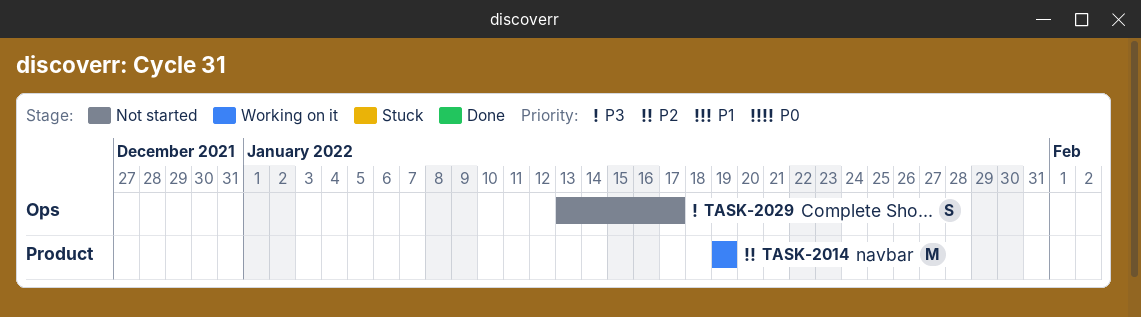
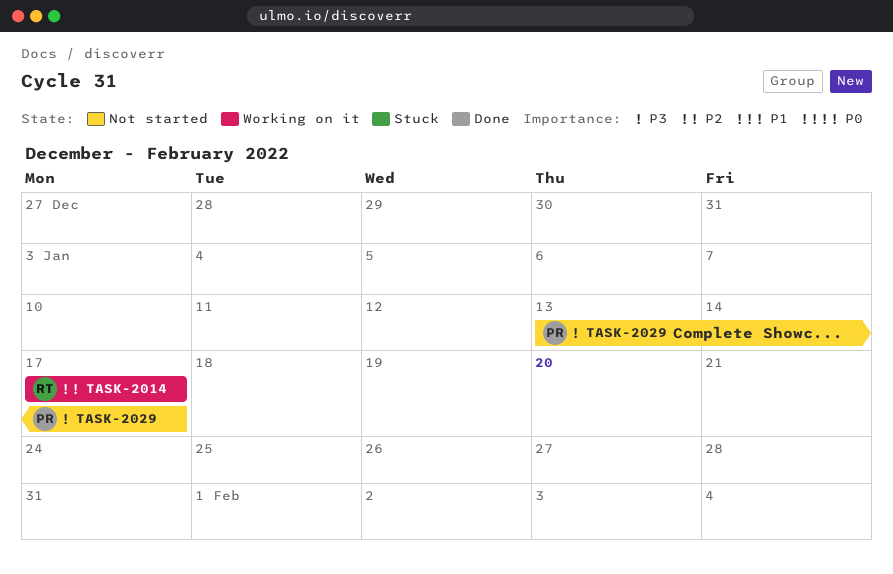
TASK-2014, start: Jan 19 -> Jan 17
TASK-2014, due: Jan 19 -> Jan 17

